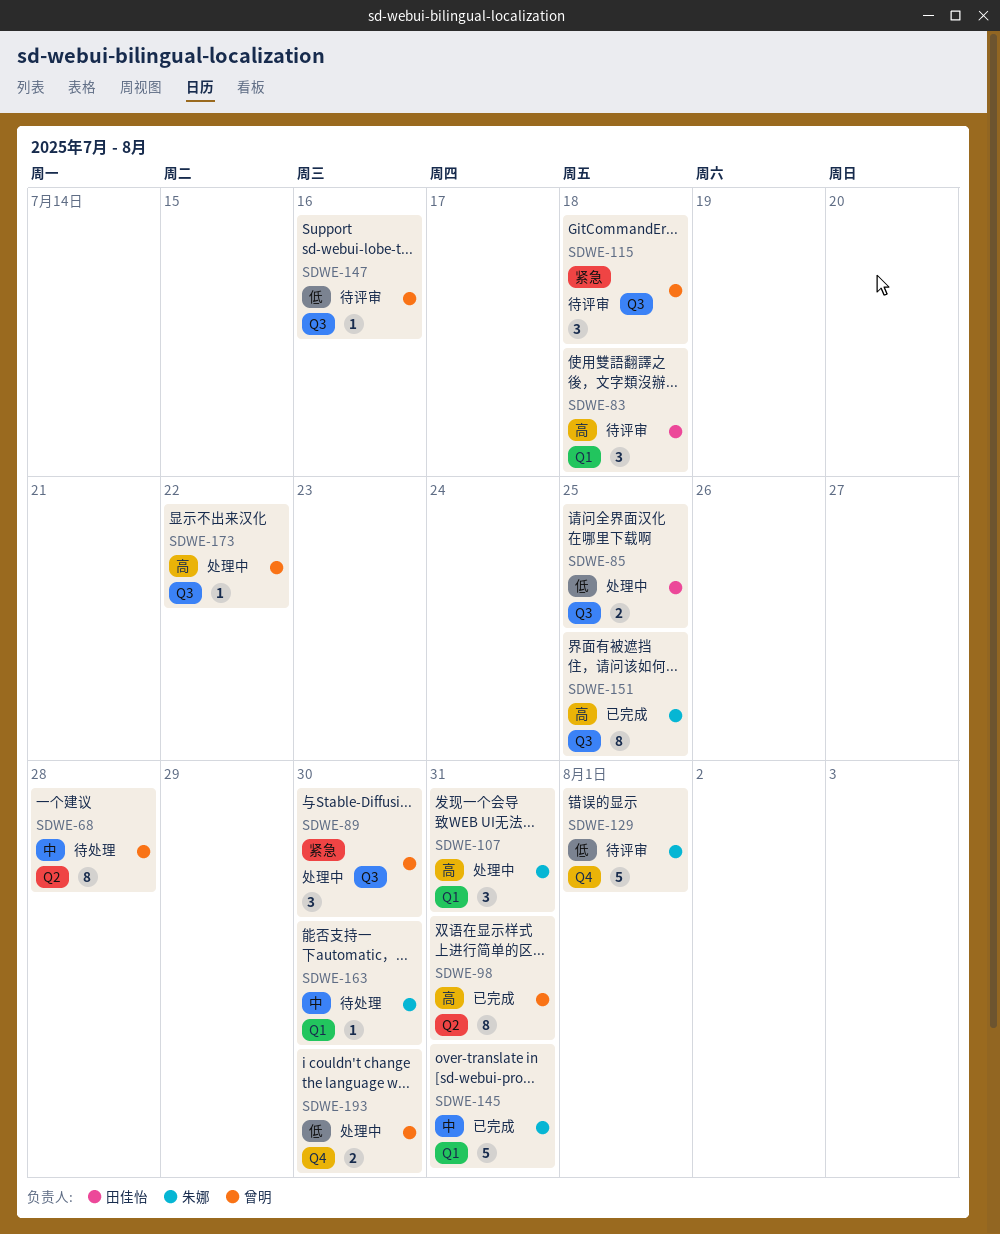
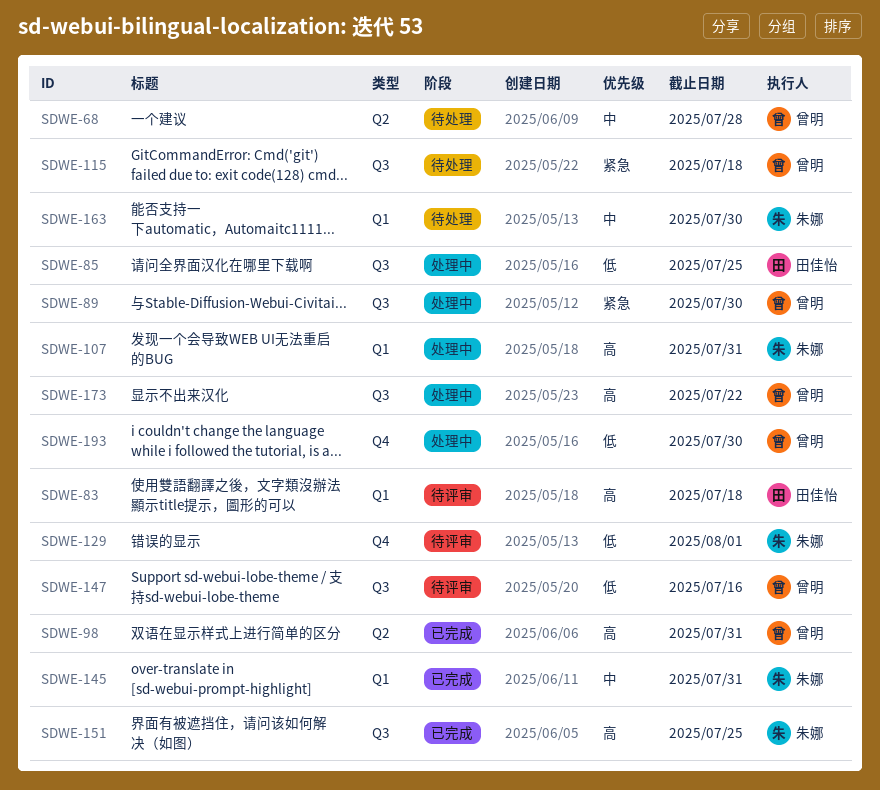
SDWE-115, status: 待评审 -> 待处理

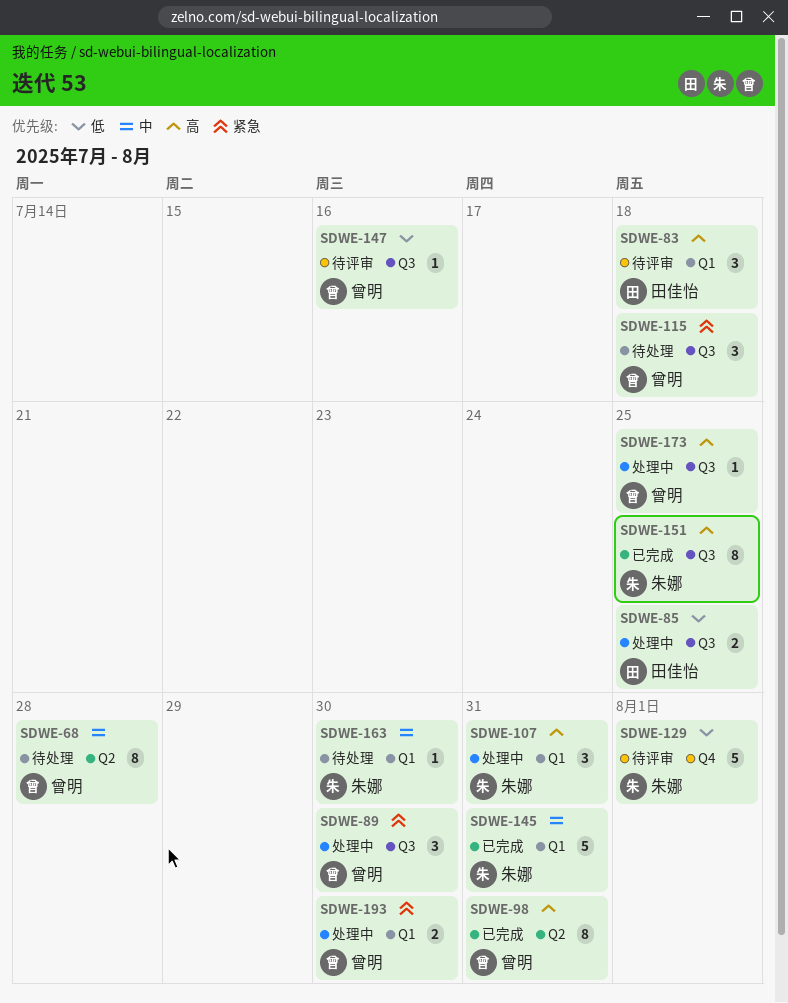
SDWE-173, due: Jul 22 -> Jul 25
SDWE-193, priority: 低 -> 紧急
SDWE-193, label: Q4 -> Q1

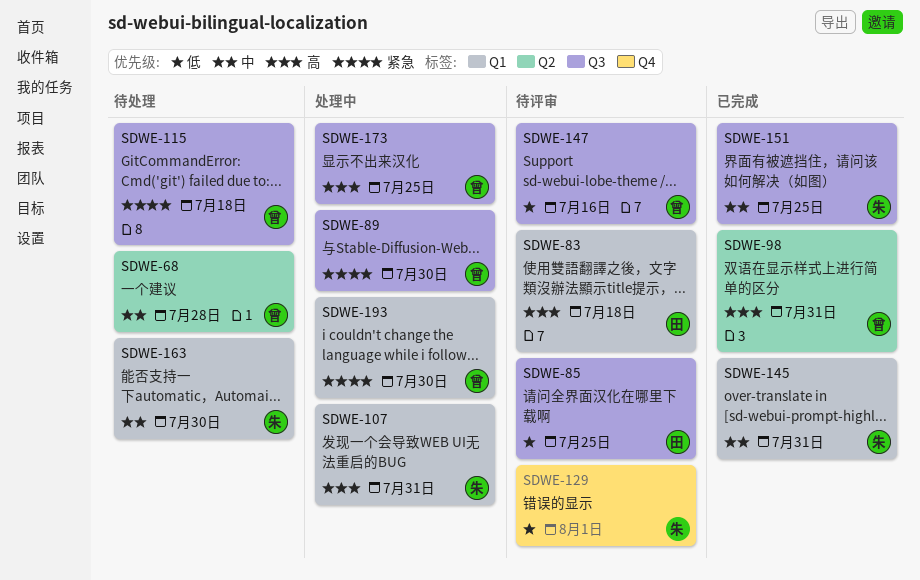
SDWE-85, status: 处理中 -> 待评审
SDWE-151, priority: 高 -> 中

